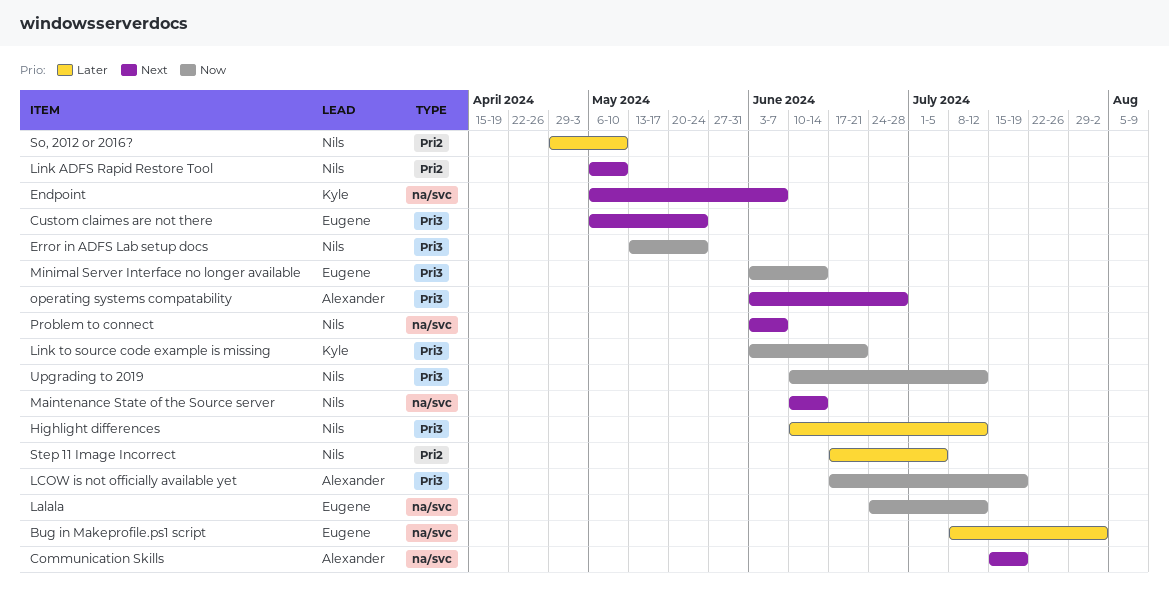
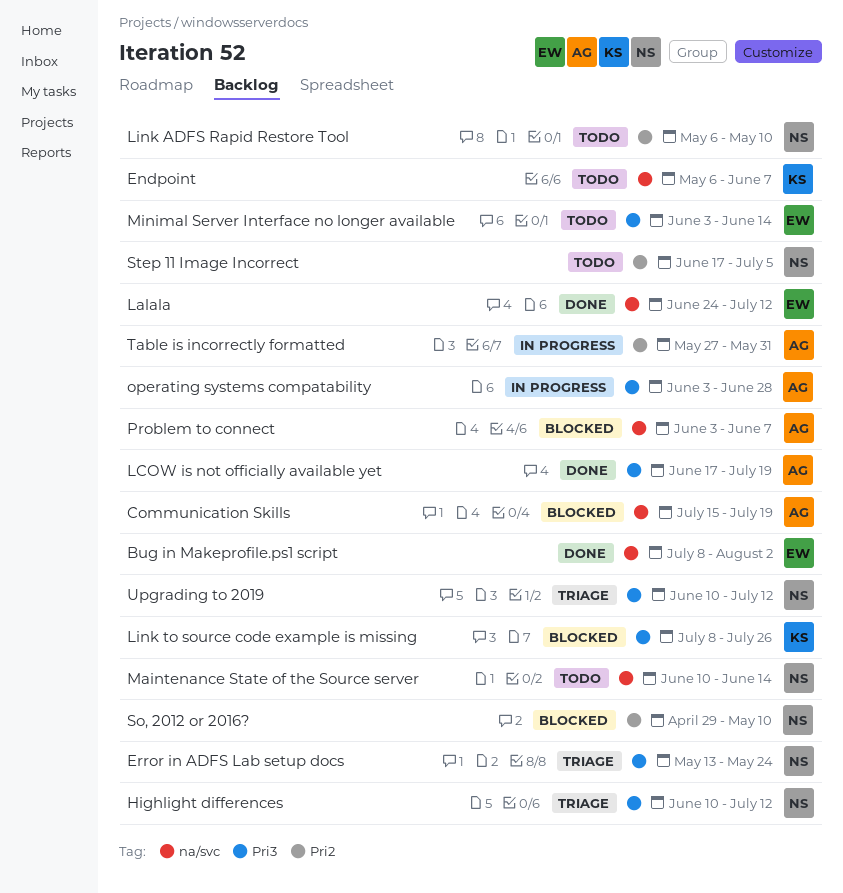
Custom claimes are not there: present -> none
Link to source code example is missing, start: Jun 3 -> Jul 8
Link to source code example is missing, due: Jun 21 -> Jul 26
Problem to connect, owner: Nils -> Alexander
Table is incorrectly formatted: none -> present

